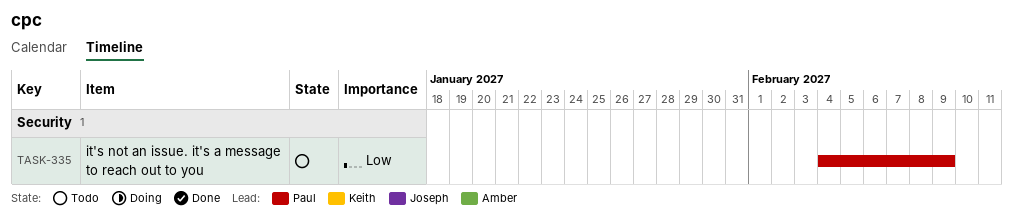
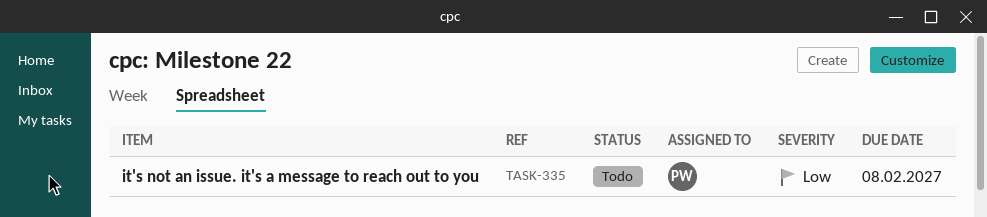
TASK-335, due: Feb 9 -> Feb 8

